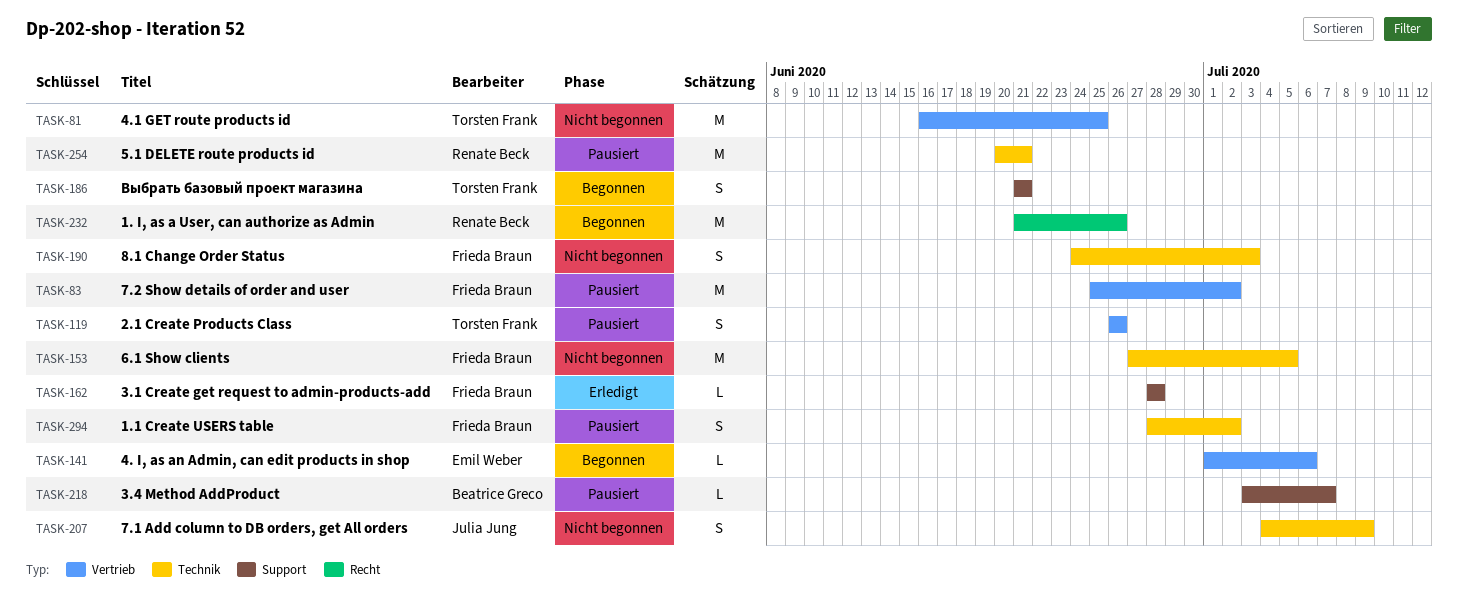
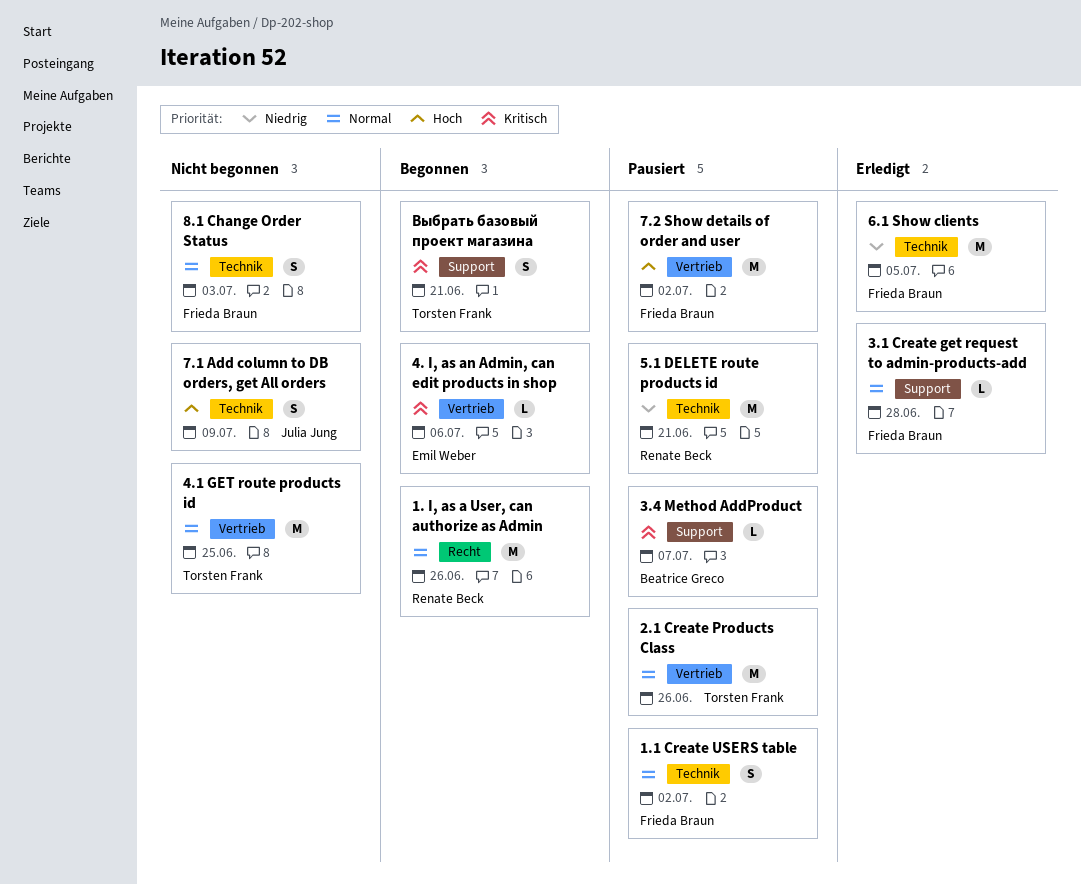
2.1 Create Products Class, estimate: S -> M
6.1 Show clients, status: Nicht begonnen -> Erledigt

